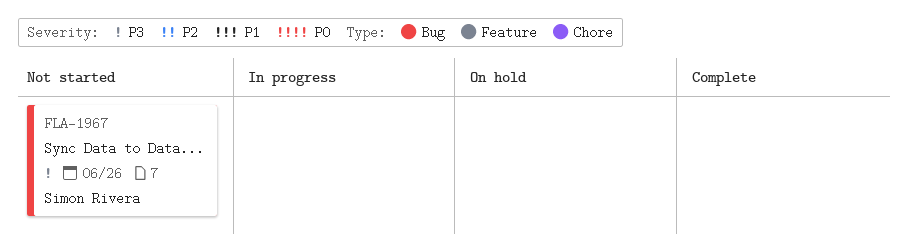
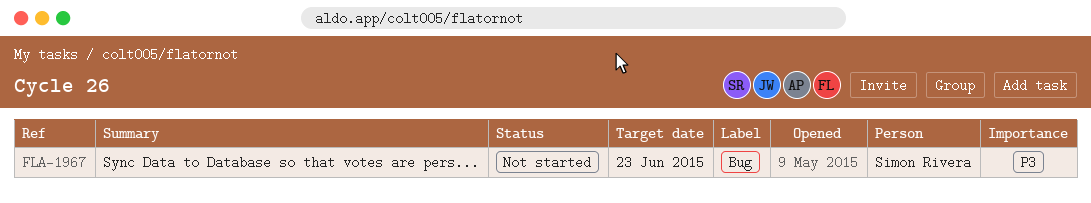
FLA-1967, due: Jun 26 -> Jun 23

